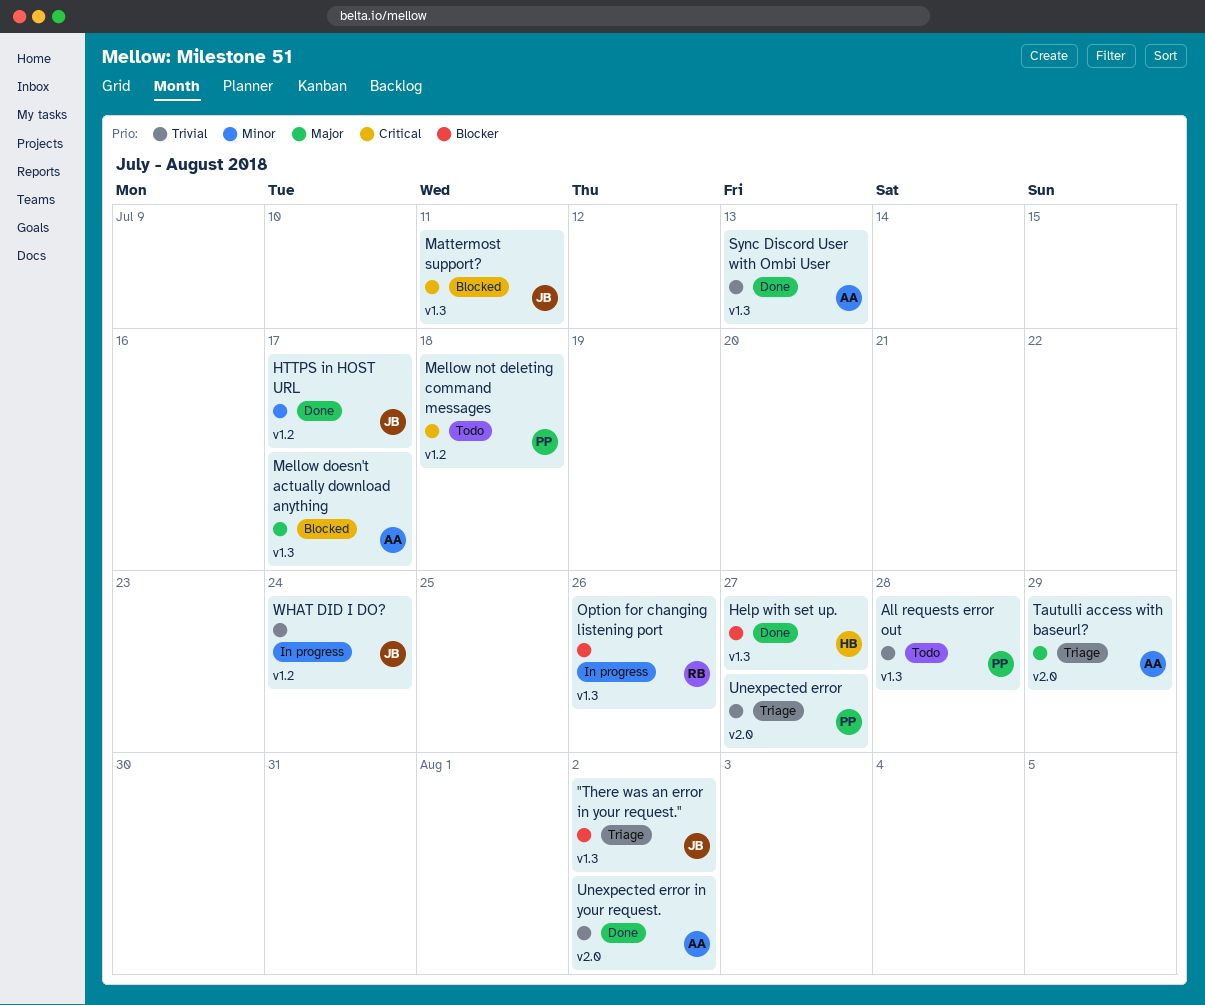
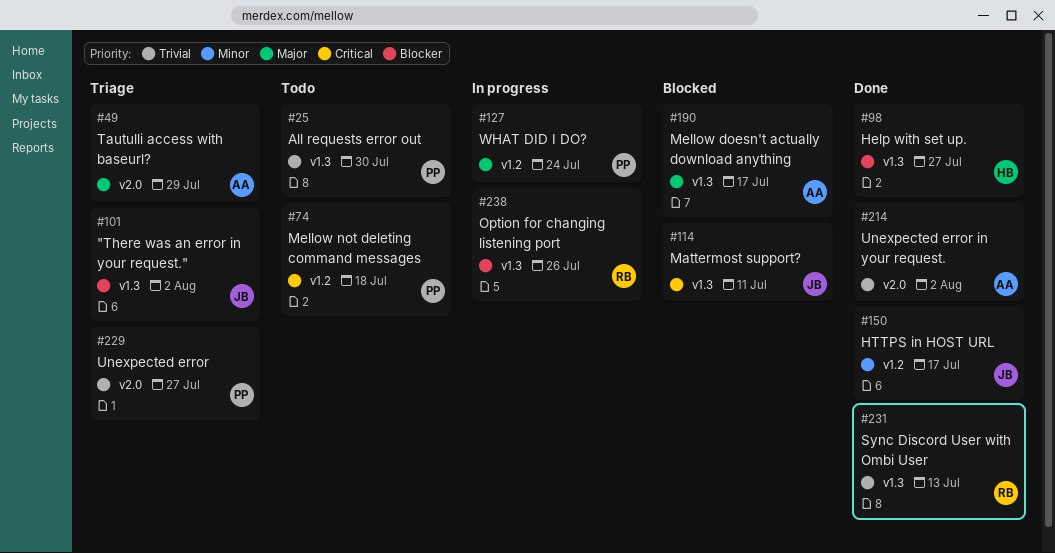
All requests error out, due: Jul 28 -> Jul 30
Sync Discord User with Ombi User, owner: AA -> RB
WHAT DID I DO?, owner: JB -> PP
WHAT DID I DO?, priority: Trivial -> Major

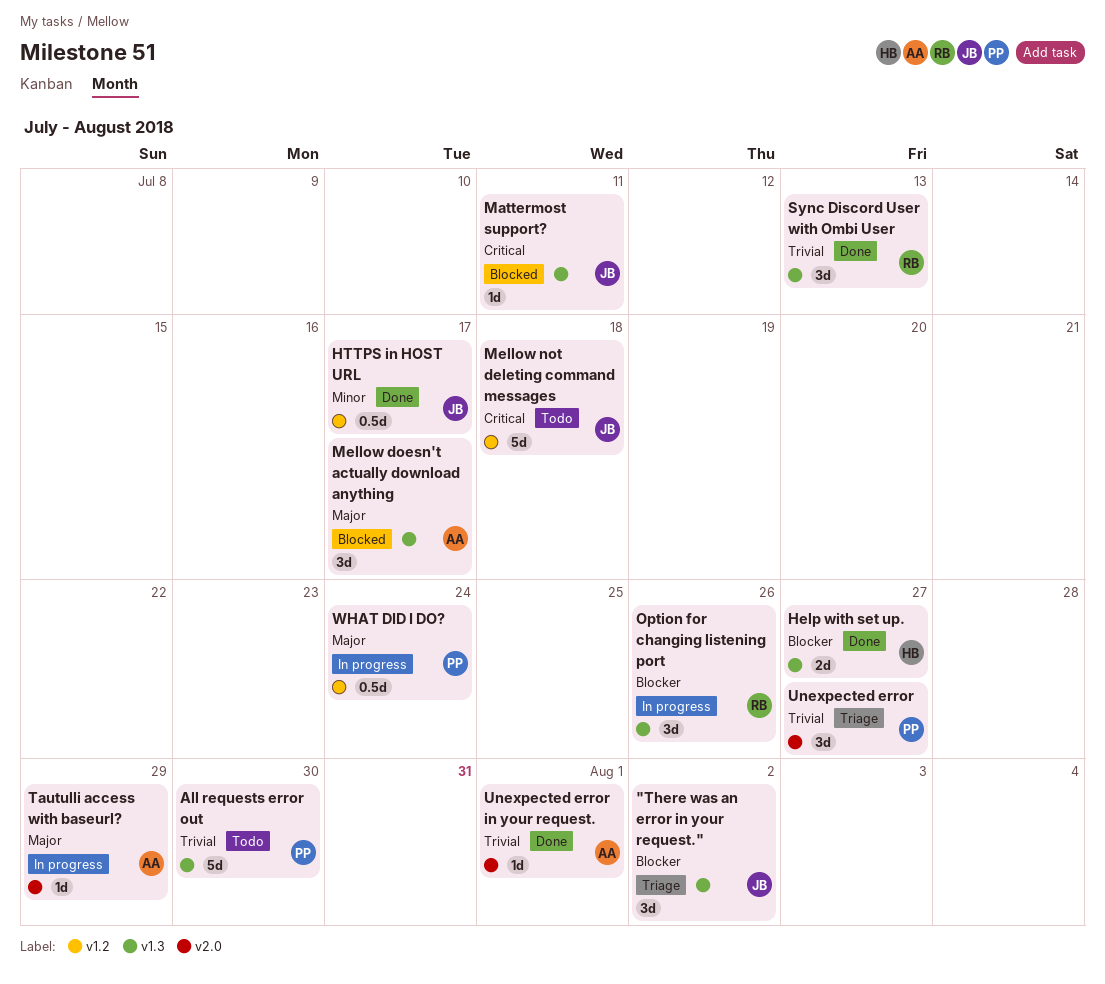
Mellow not deleting command messages, owner: PP -> JB
Tautulli access with baseurl?, status: Triage -> In progress
Unexpected error in your request., due: Aug 2 -> Aug 1

